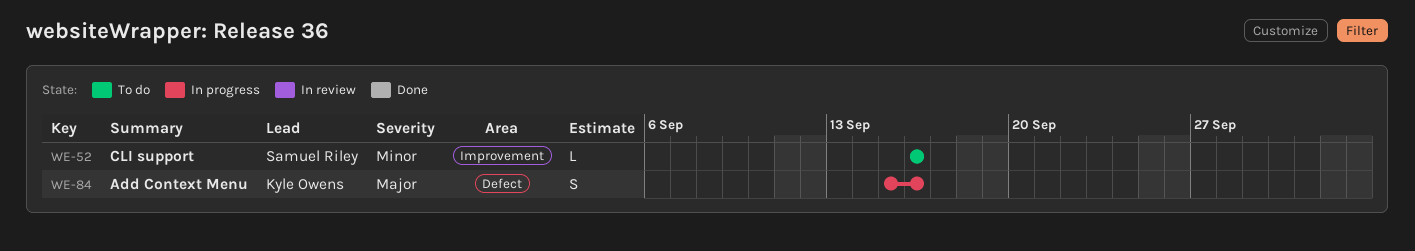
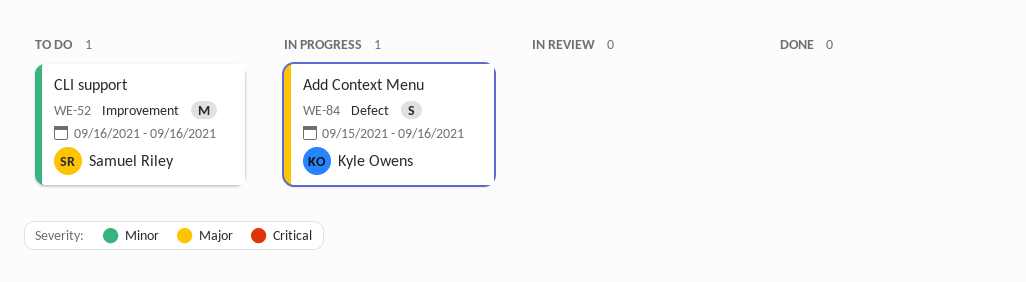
WE-52, estimate: L -> M

